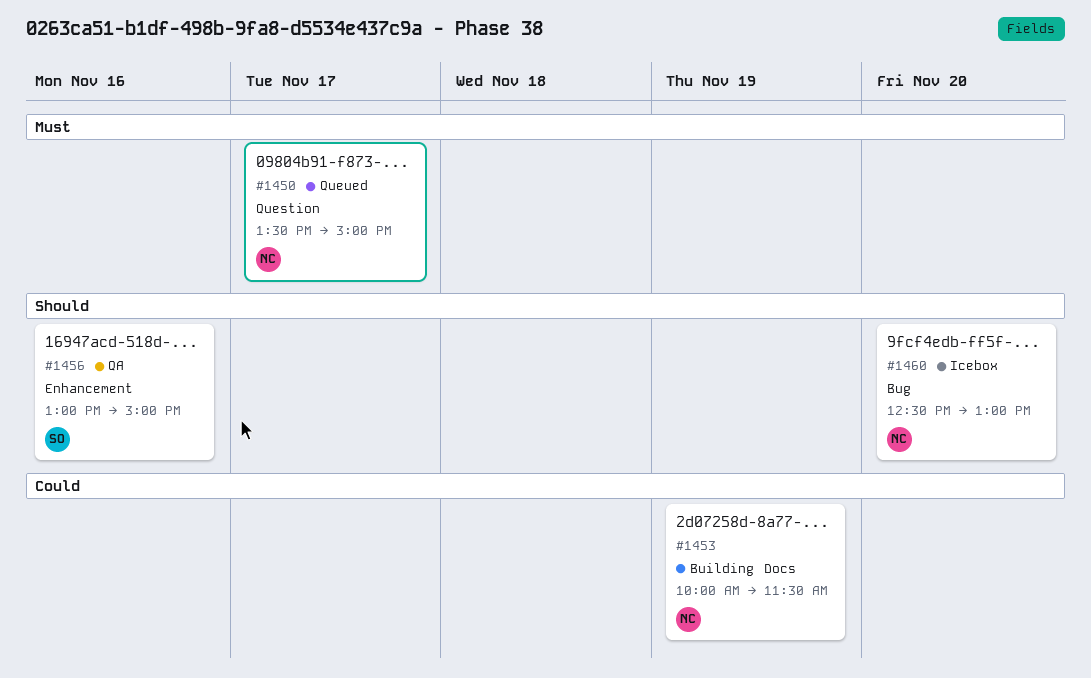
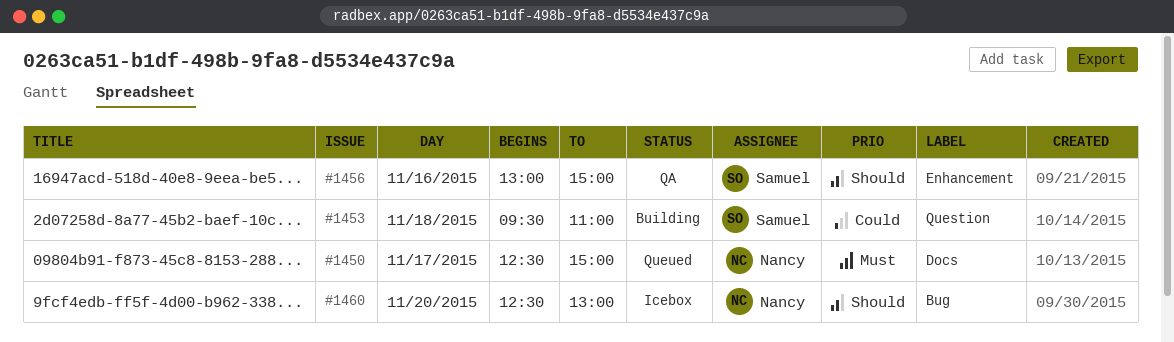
#1450, label: Question -> Docs
#1450, begins: 13:30 -> 12:30
#1453, owner: Nancy -> Samuel
#1453, label: Docs -> Question
#1453, day: Nov 19 -> Nov 18
#1453, begins: 10:00 -> 09:30
#1453, ends: 11:30 -> 11:00

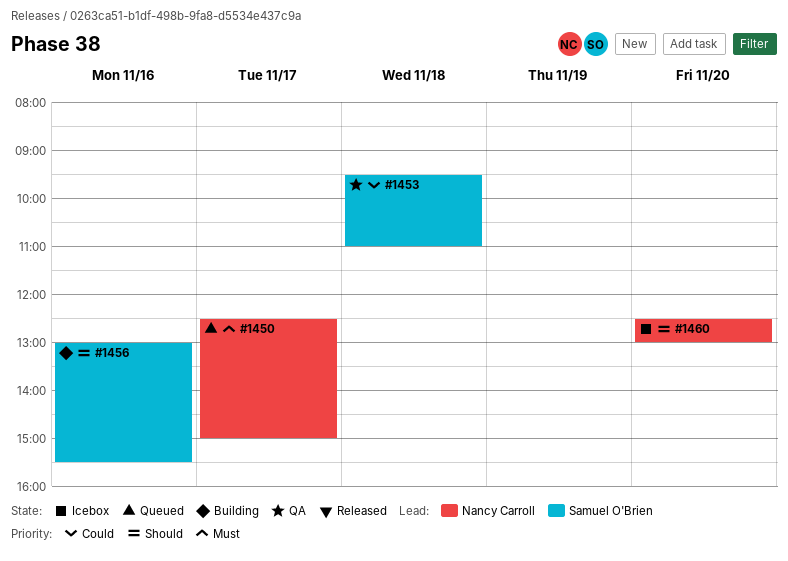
#1453, status: Building -> QA
#1456, status: QA -> Building
#1456, ends: 15:00 -> 15:30

